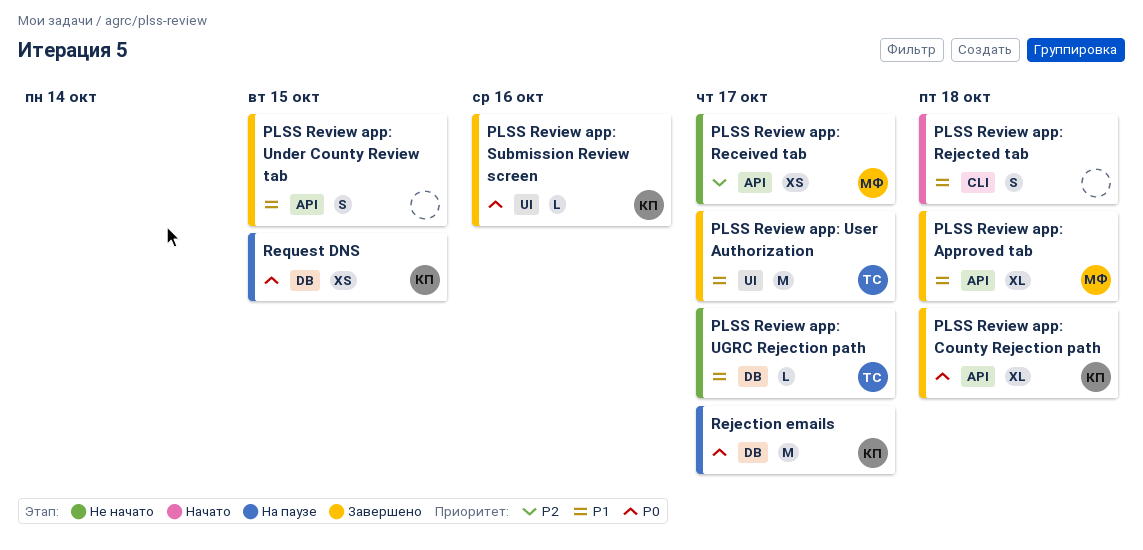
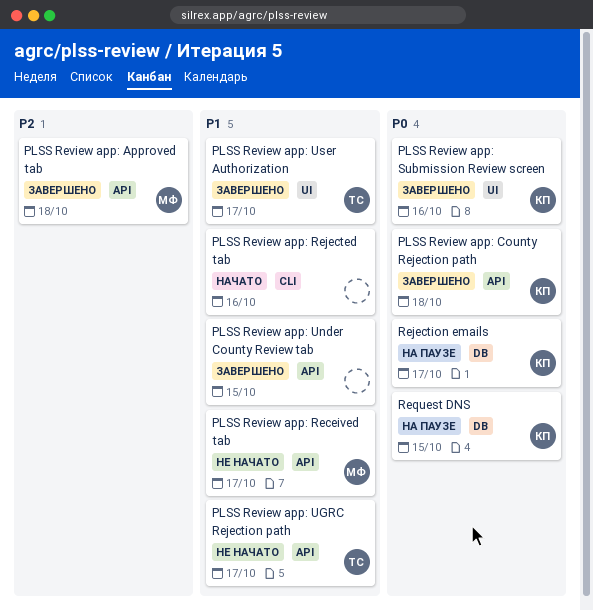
PLSS Review app: Approved tab, priority: P1 -> P2
PLSS Review app: Received tab, priority: P2 -> P1
PLSS Review app: Rejected tab, due: Oct 18 -> Oct 16
PLSS Review app: UGRC Rejection path, label: DB -> API

